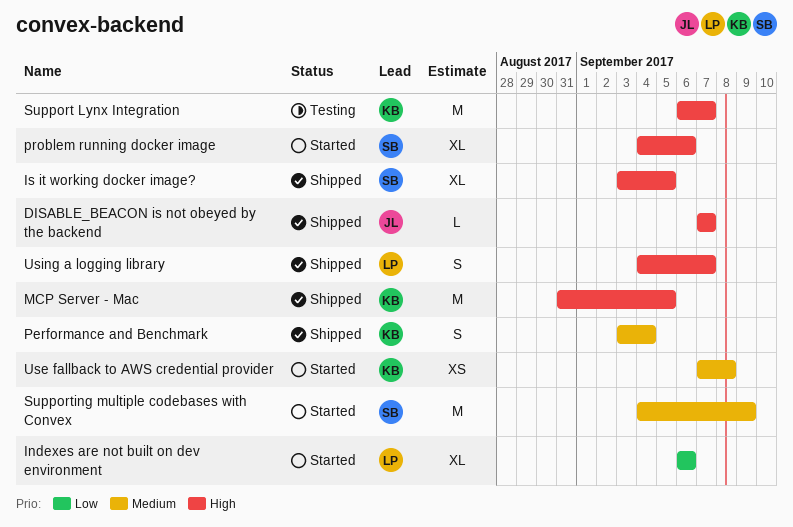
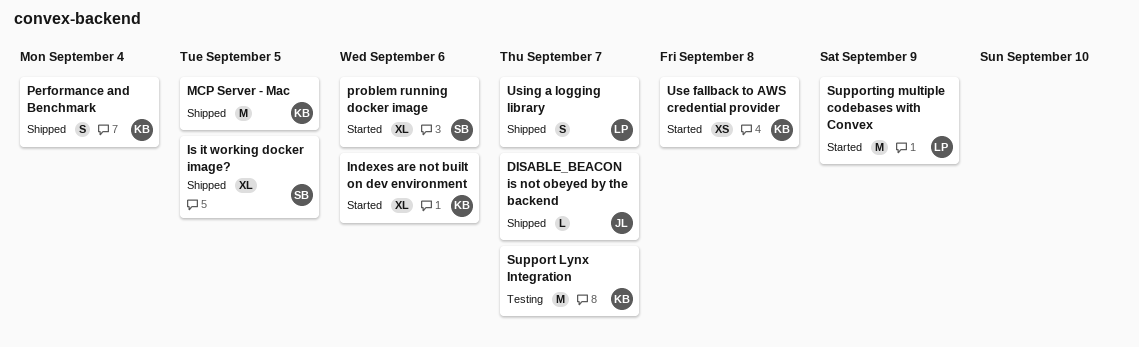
Indexes are not built on dev environment, owner: LP -> KB
Supporting multiple codebases with Convex, owner: SB -> LP

